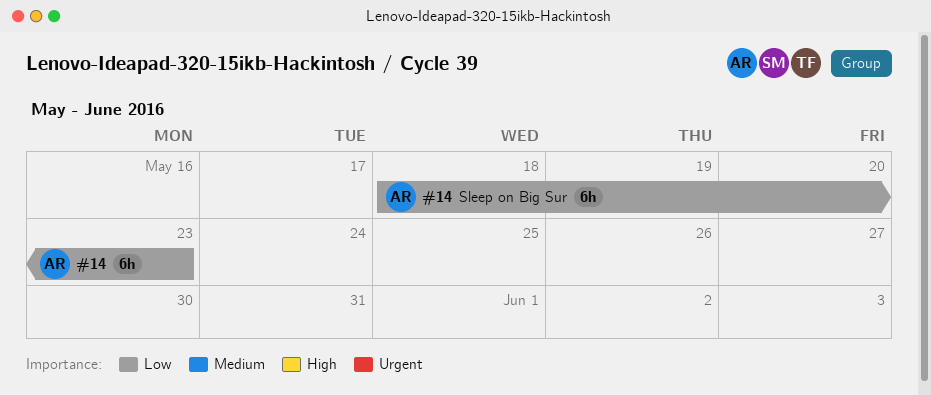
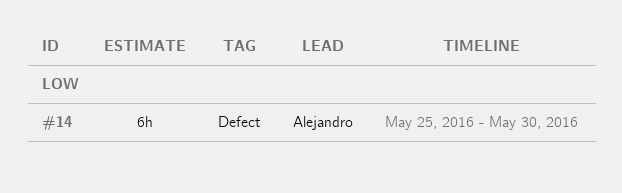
#14, start: May 18 -> May 25
#14, due: May 23 -> May 30

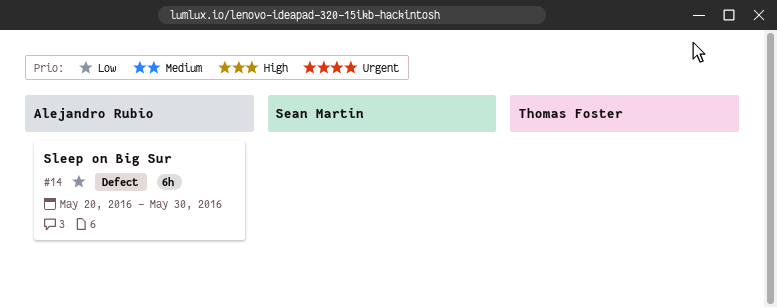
#14, start: May 25 -> May 20

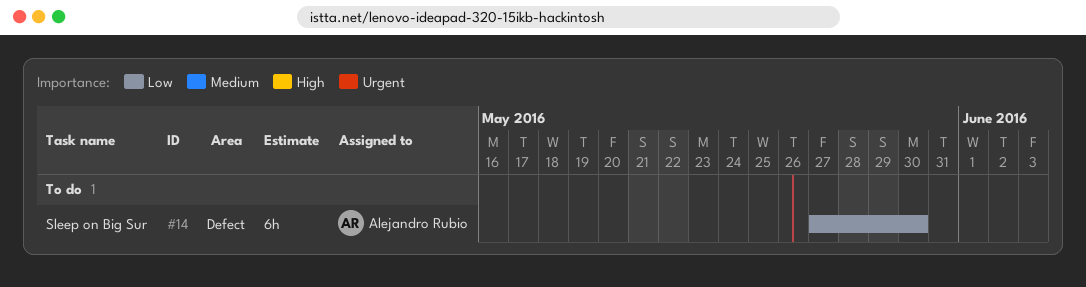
#14, start: May 20 -> May 27

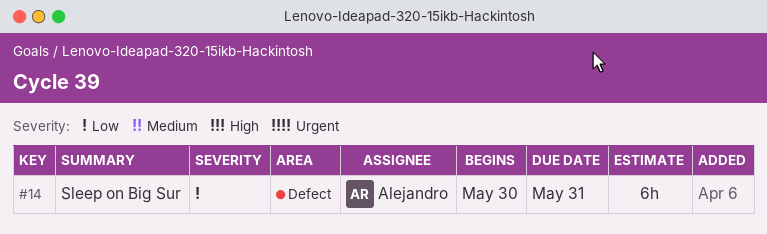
#14, start: May 27 -> May 30
#14, due: May 30 -> May 31

